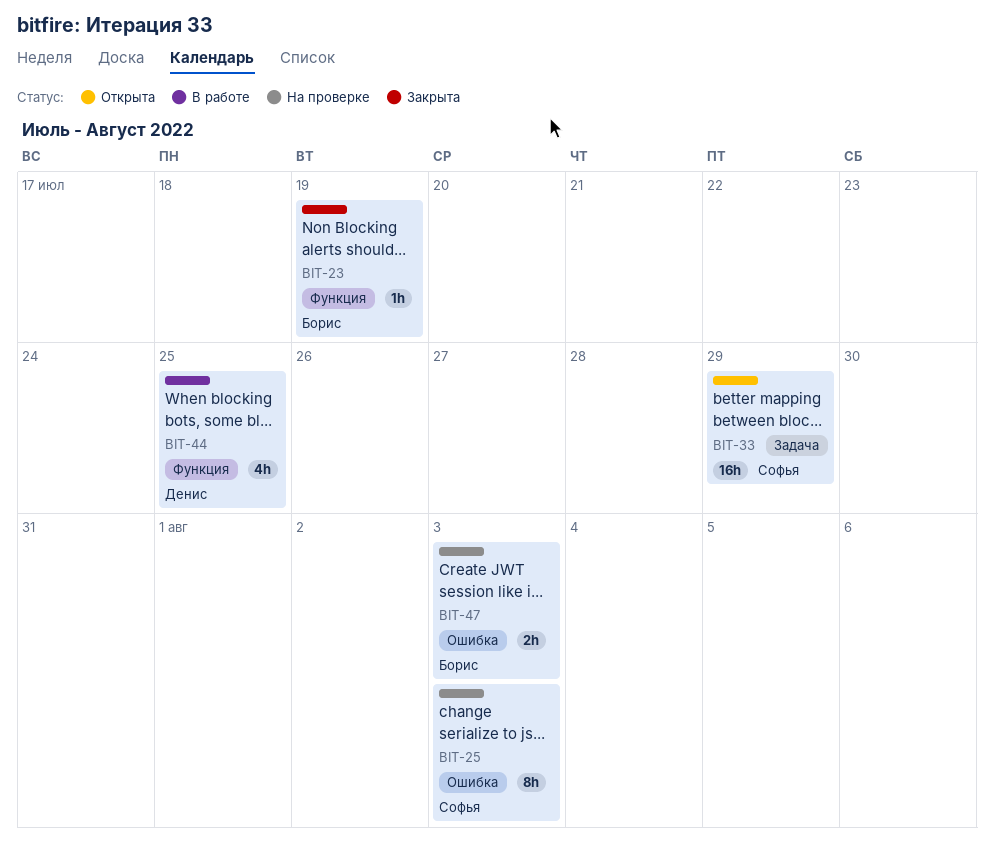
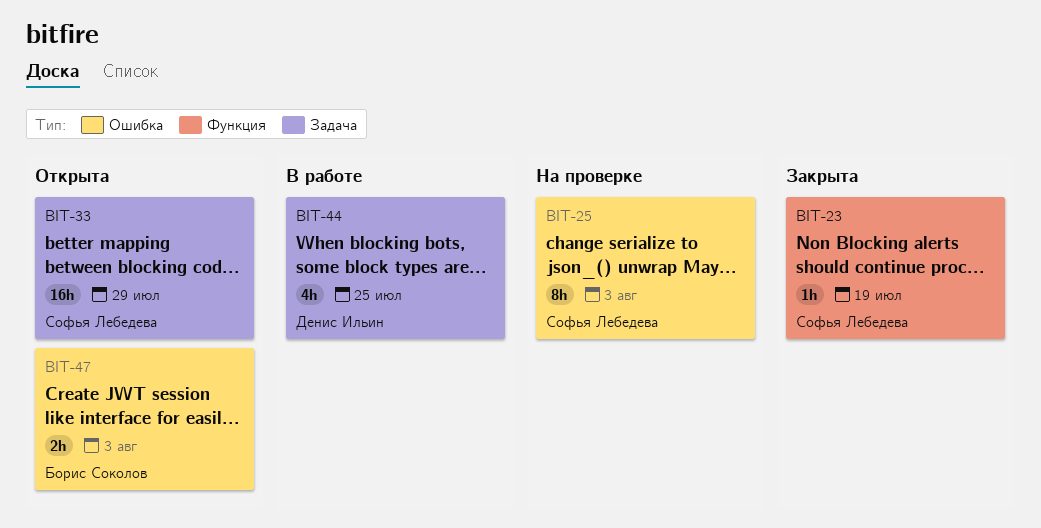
BIT-23, owner: Борис Соколов -> Софья Лебедева
BIT-44, label: Функция -> Задача
BIT-47, status: На проверке -> Открыта

